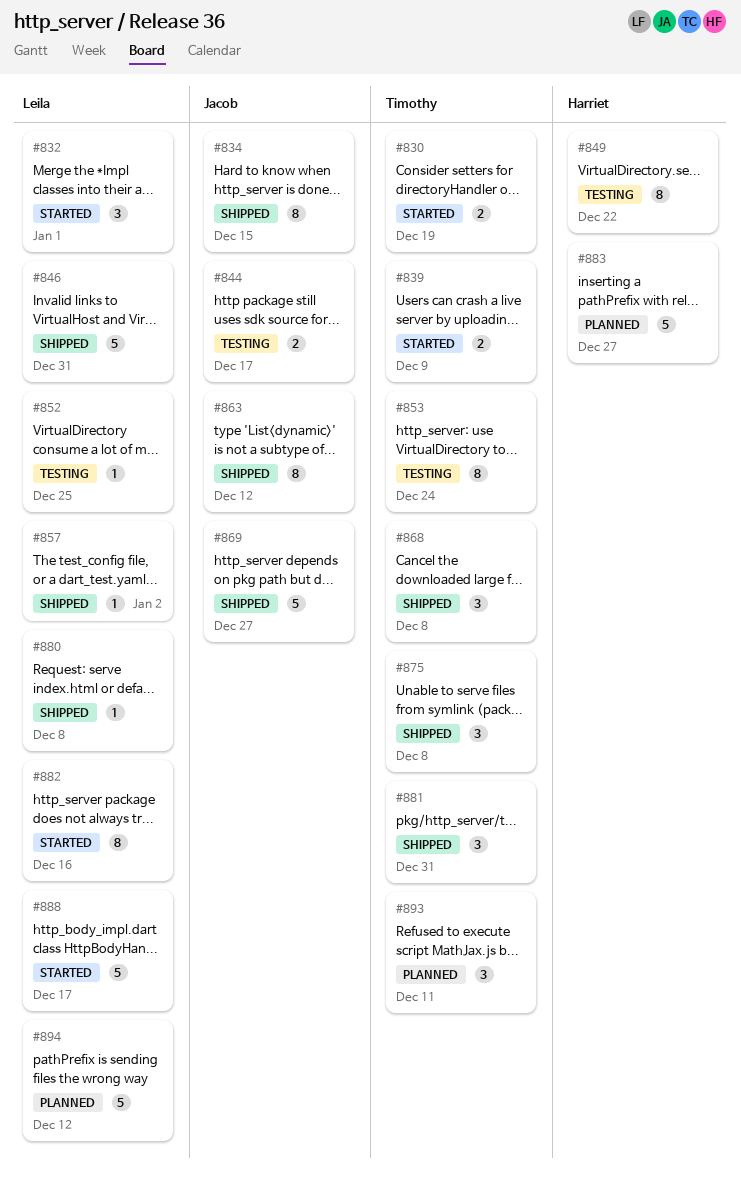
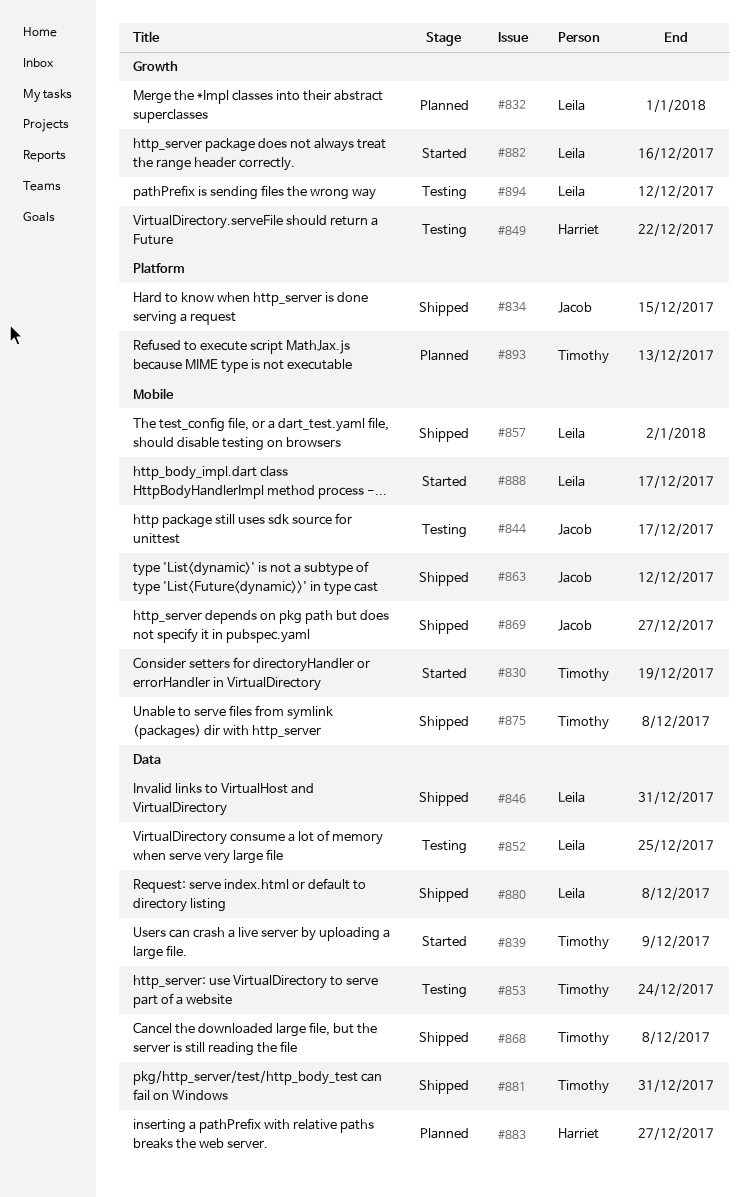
#832, status: Started -> Planned
#893, due: Dec 11 -> Dec 13
#894, status: Planned -> Testing

